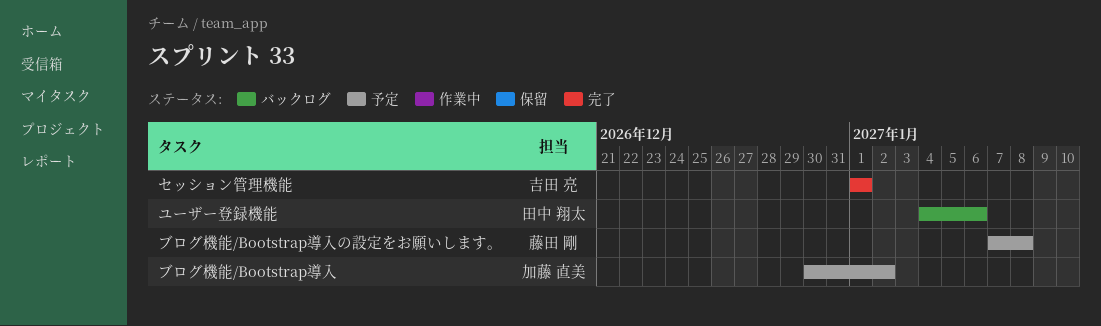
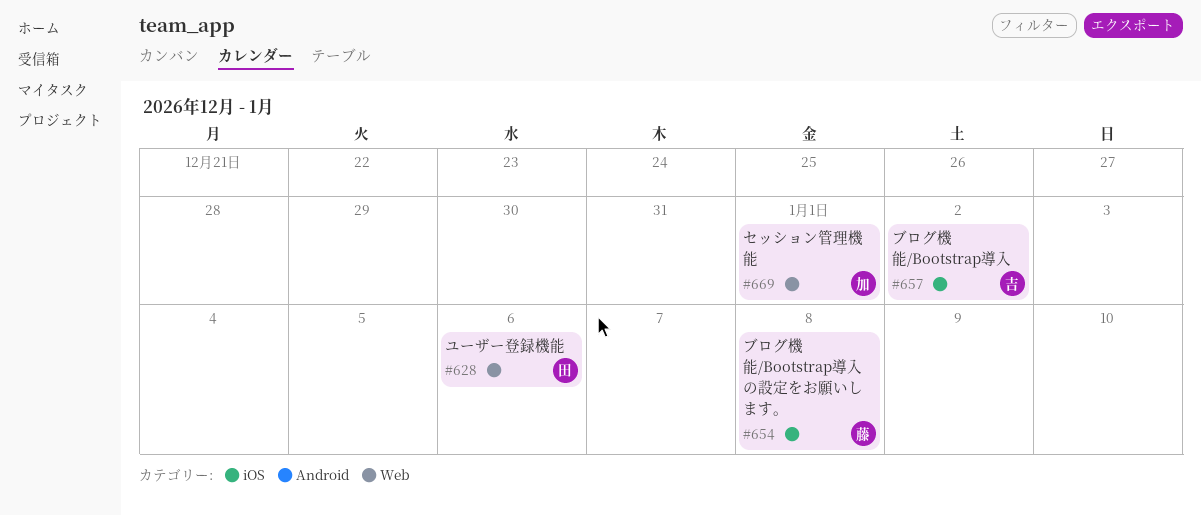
セッション管理機能, owner: 吉田 亮 -> 加藤 直美
ブログ機能/Bootstrap導入, owner: 加藤 直美 -> 吉田 亮

